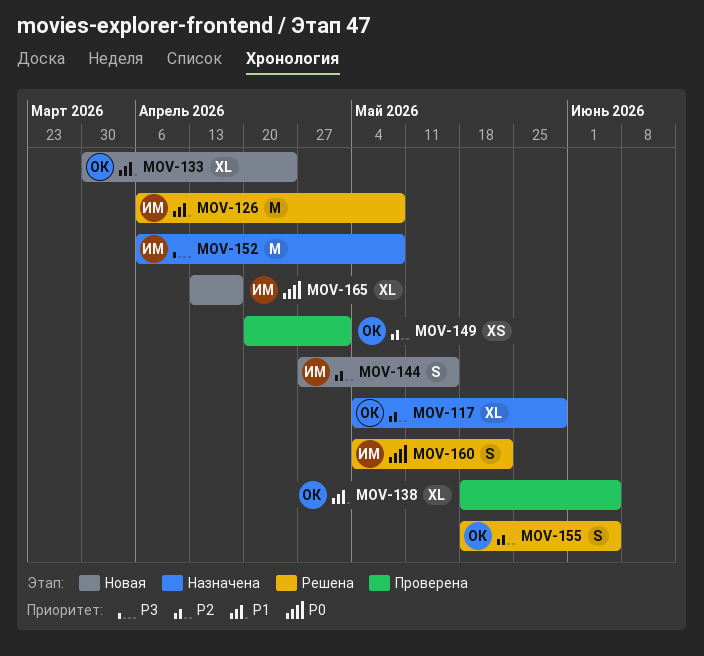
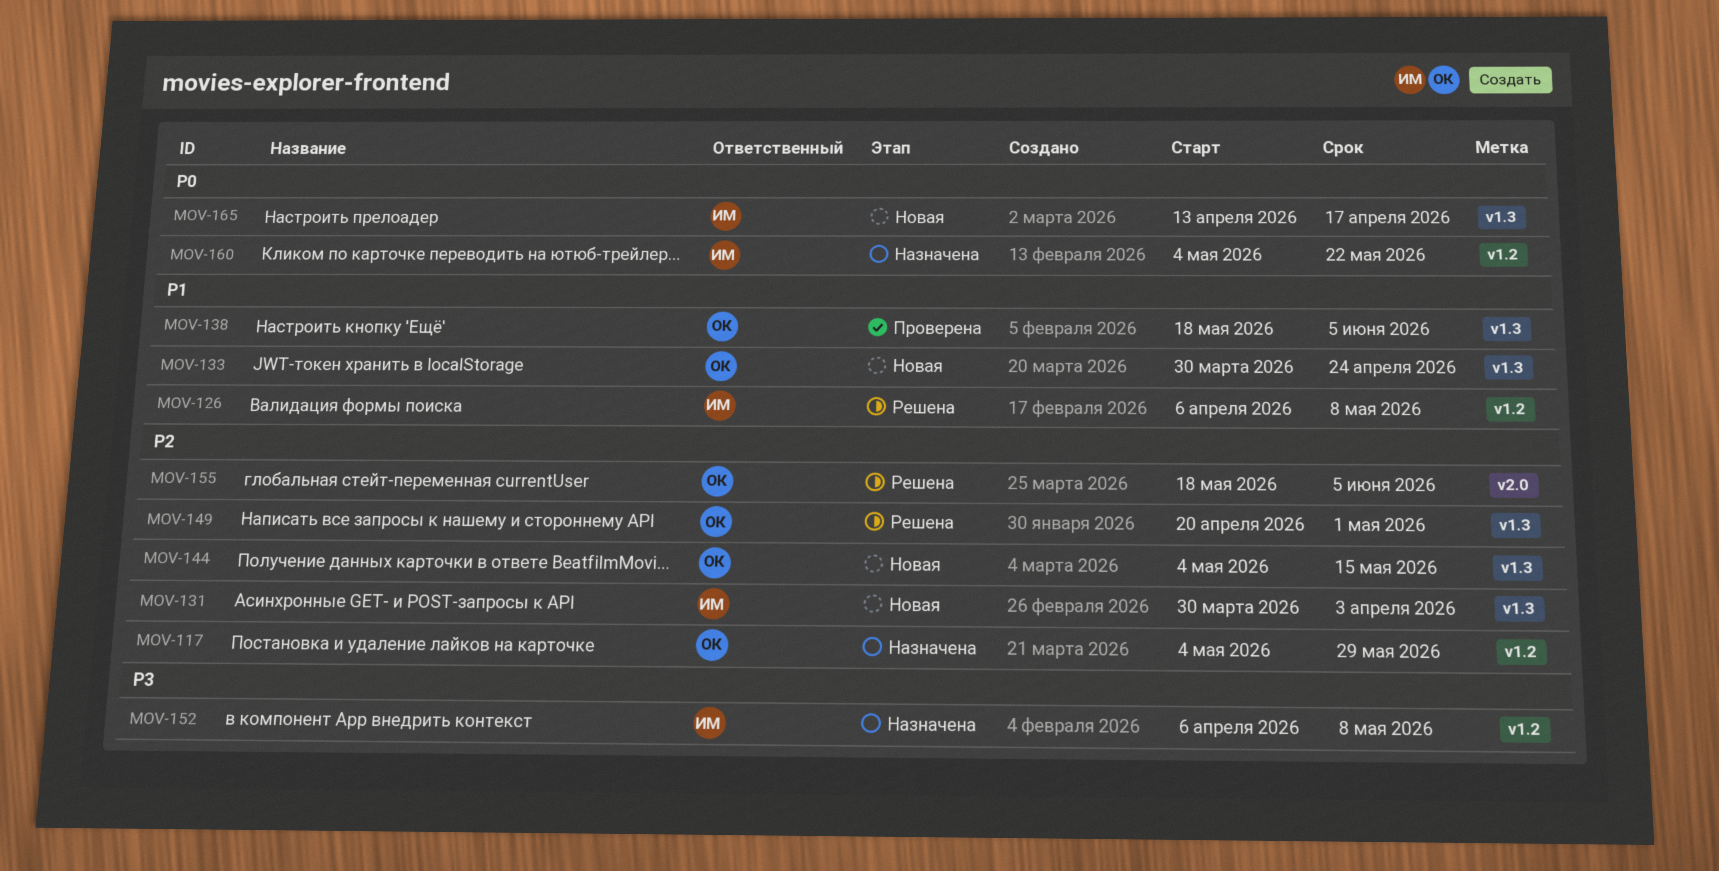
MOV-131: none -> present
MOV-144, owner: ИМ -> ОК
MOV-144, start: Apr 27 -> May 4
MOV-149, status: Проверена -> Решена
MOV-160, status: Решена -> Назначена

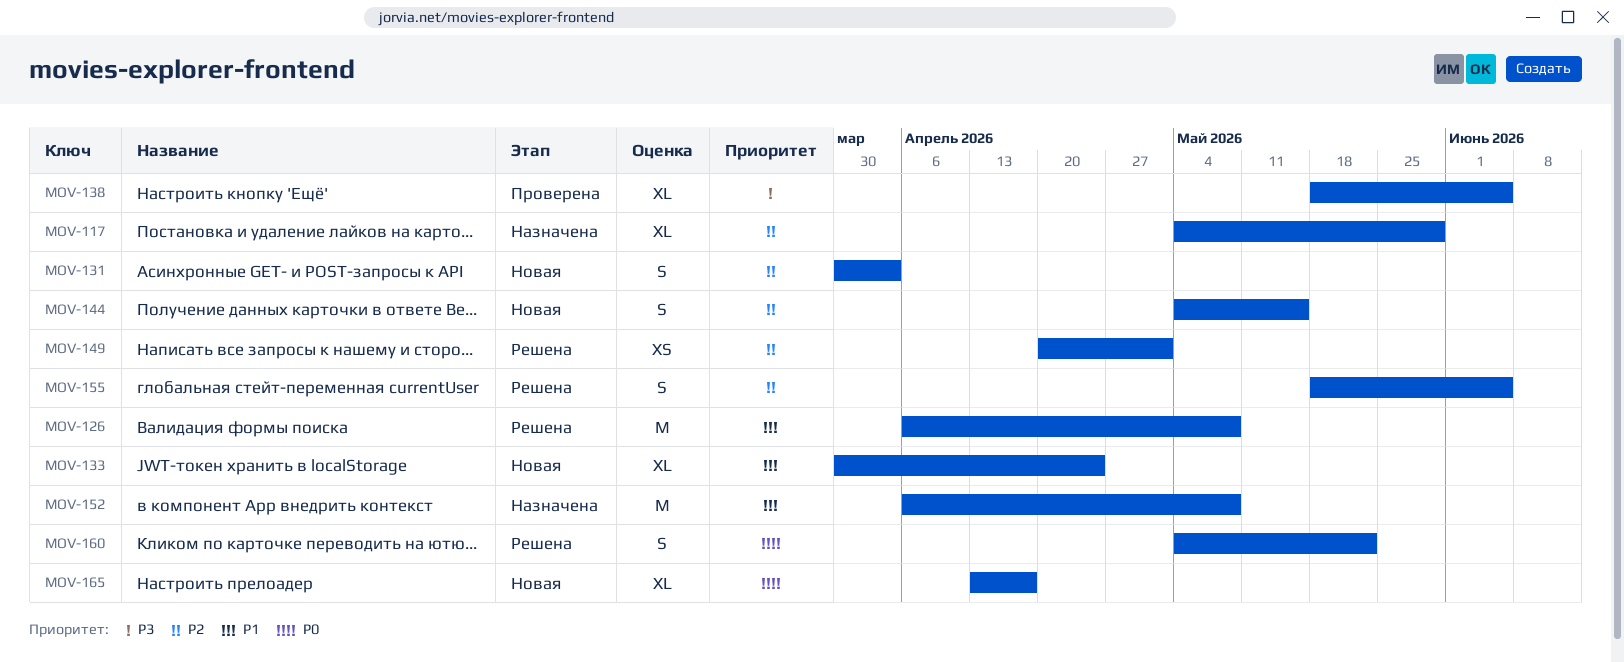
MOV-138, priority: P1 -> P3
MOV-152, priority: P3 -> P1
MOV-160, status: Назначена -> Решена

